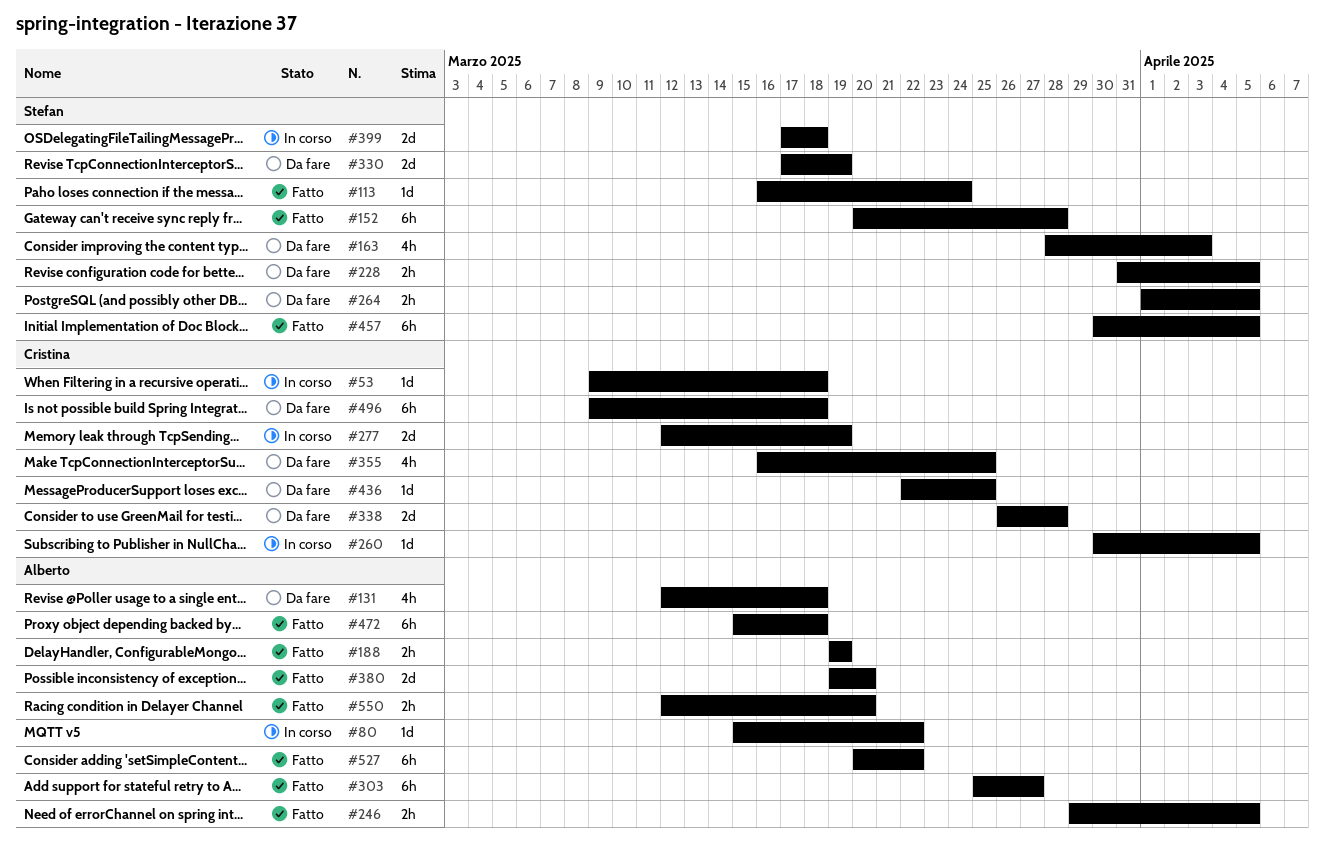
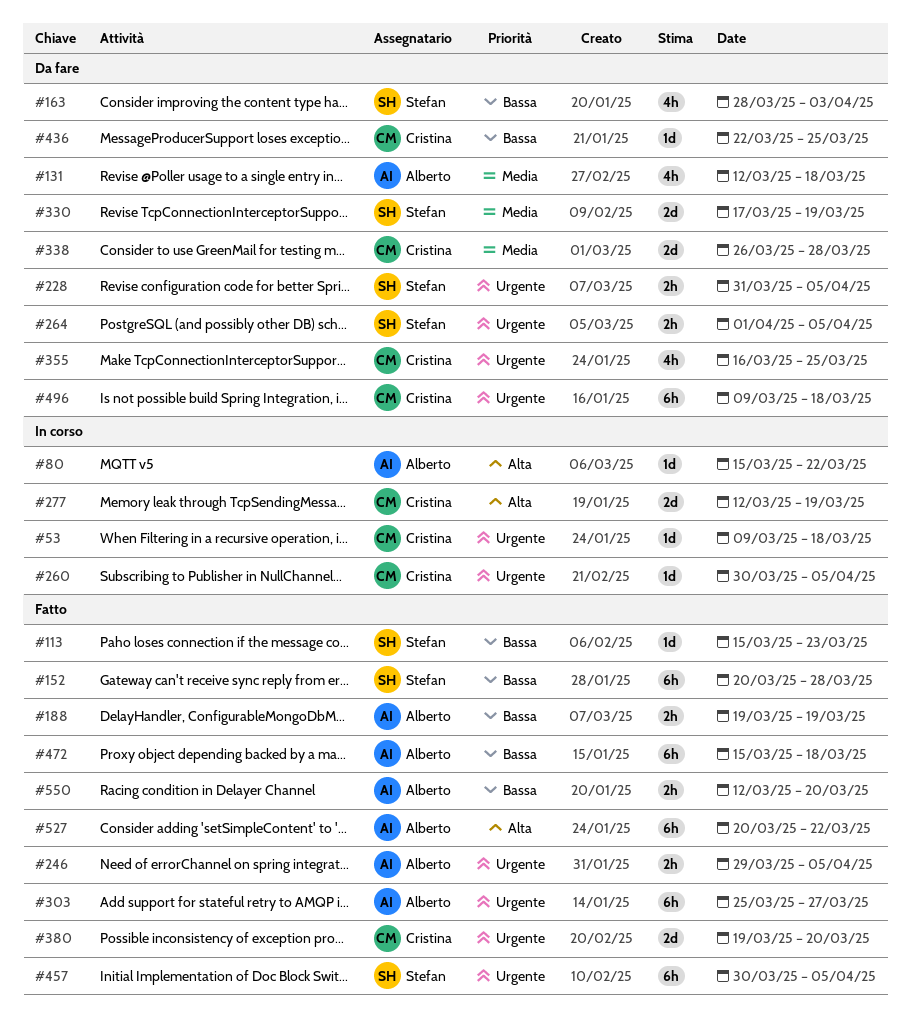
#113, start: Mar 16 -> Mar 15
#113, due: Mar 24 -> Mar 23
#380, owner: Alberto -> Cristina
#399: present -> none

